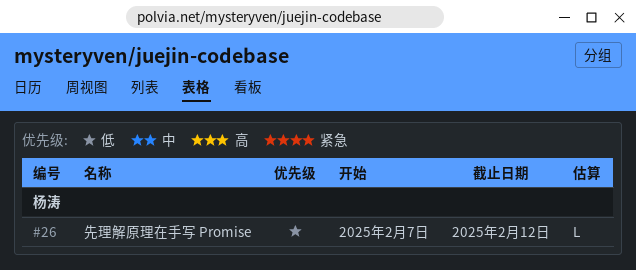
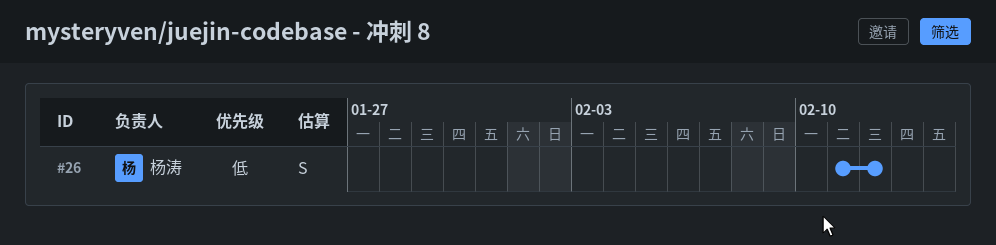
#26, estimate: L -> S
#26, start: Feb 7 -> Feb 11

